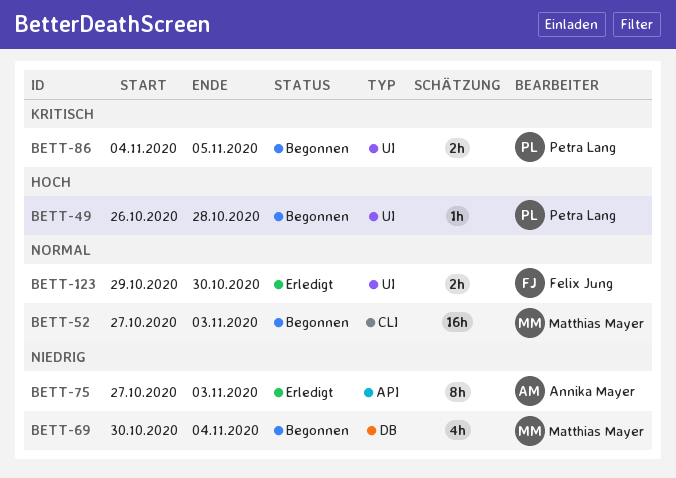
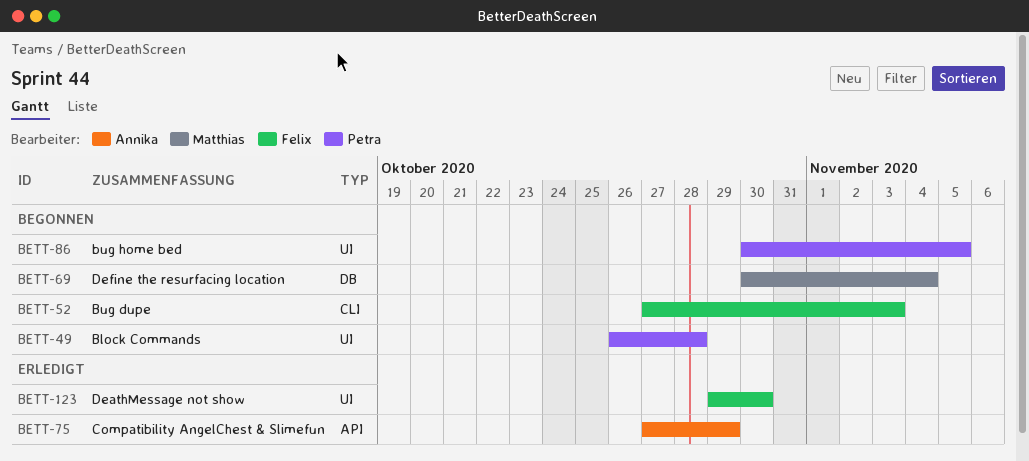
BETT-52, owner: Matthias Mayer -> Felix Jung
BETT-75, due: Nov 3 -> Oct 29
BETT-86, start: Nov 4 -> Oct 30

